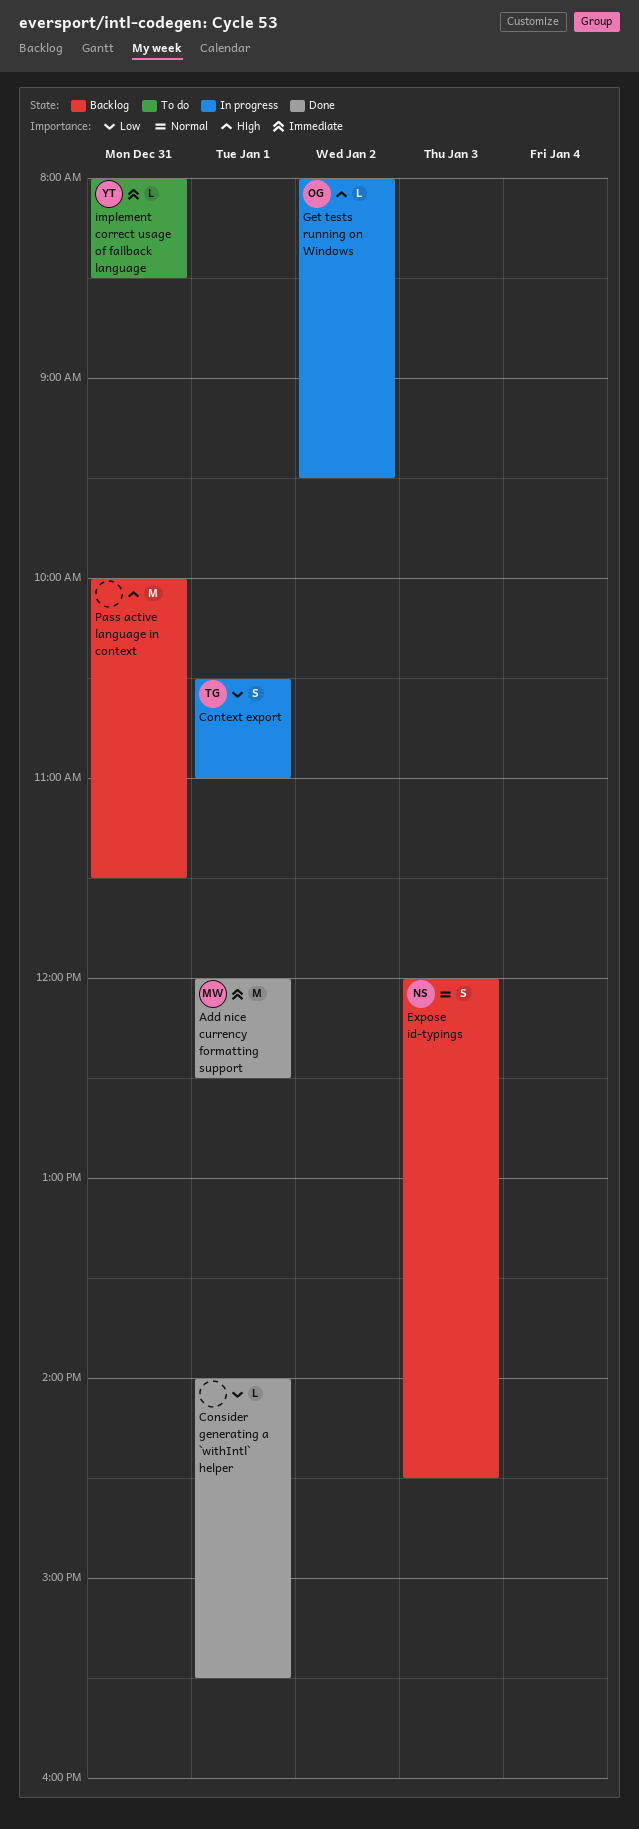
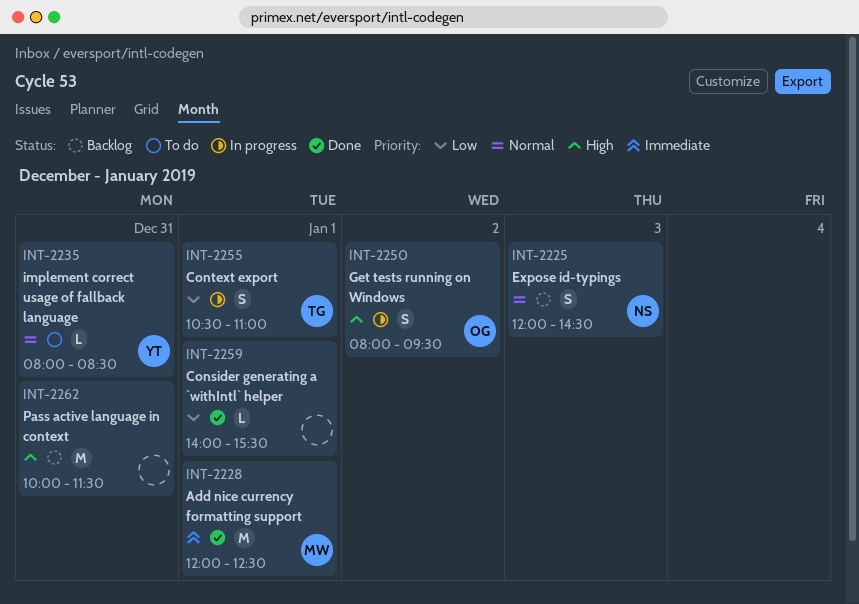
Get tests running on Windows, estimate: L -> S
implement correct usage of fallback language, priority: Immediate -> Normal

